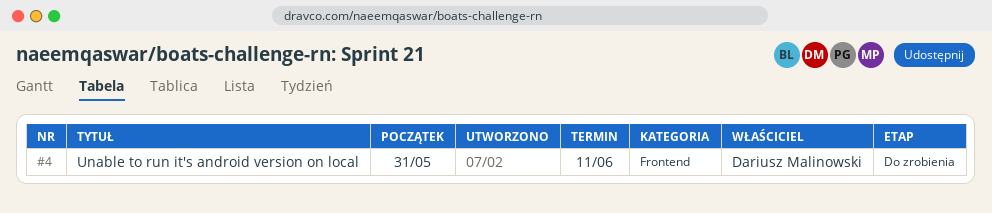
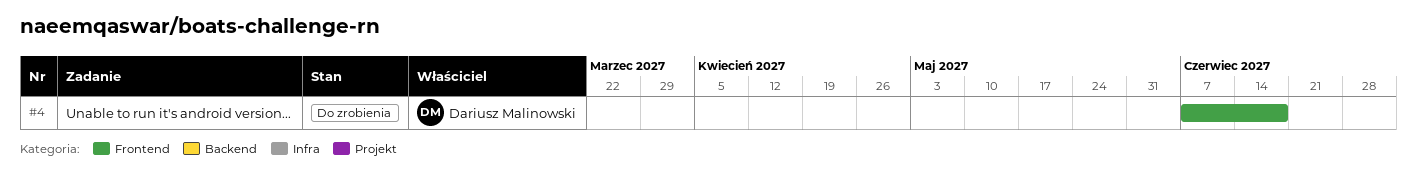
#4, start: May 31 -> Jun 7
#4, due: Jun 11 -> Jun 18

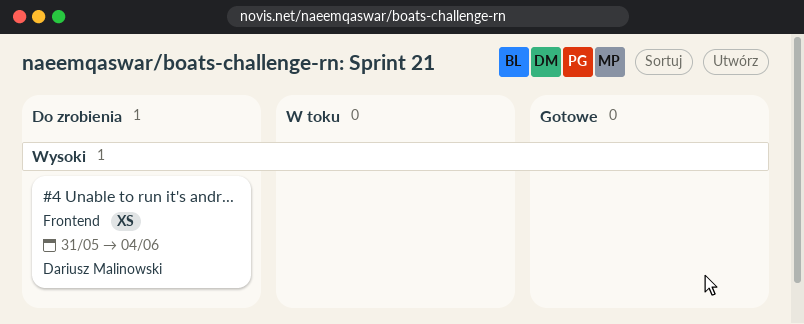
#4, start: Jun 7 -> May 31
#4, due: Jun 18 -> Jun 4

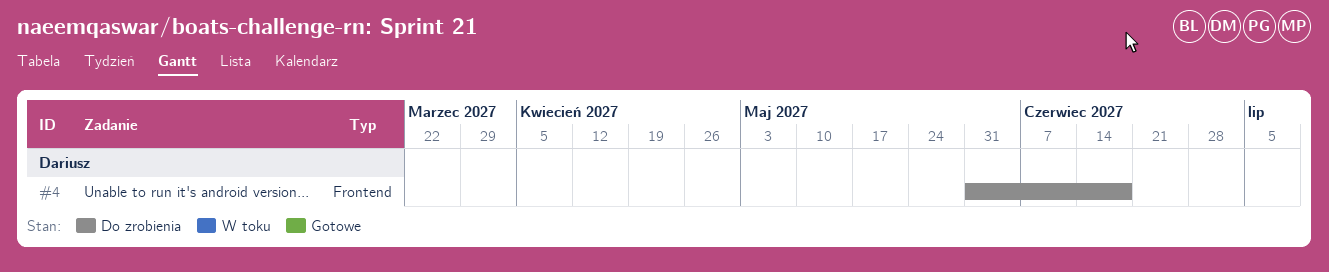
#4, due: Jun 4 -> Jun 18

